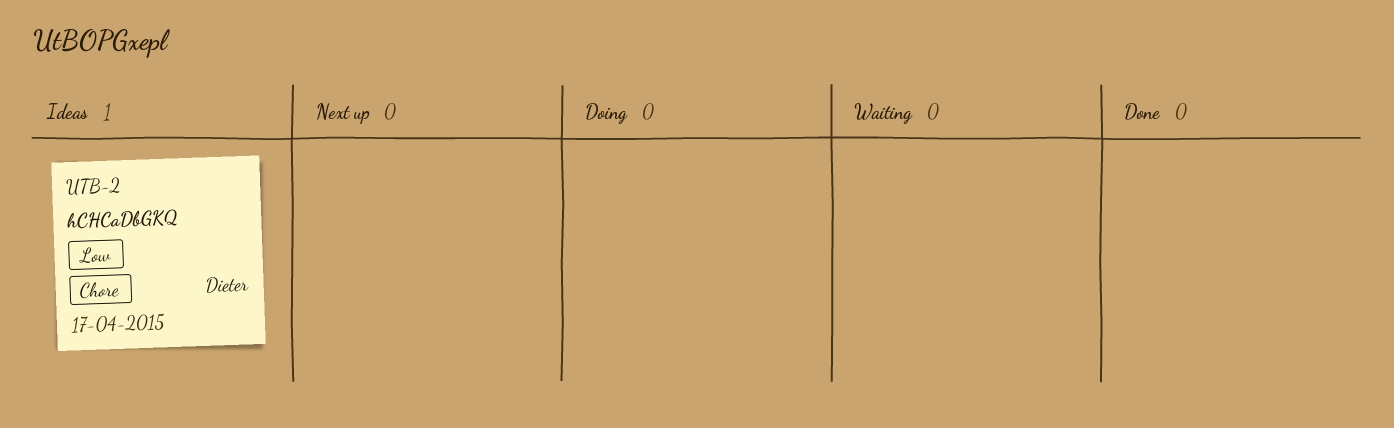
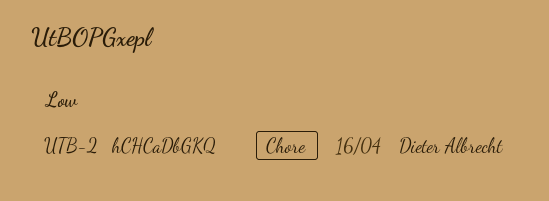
UTB-2, due: Apr 17 -> Apr 16

